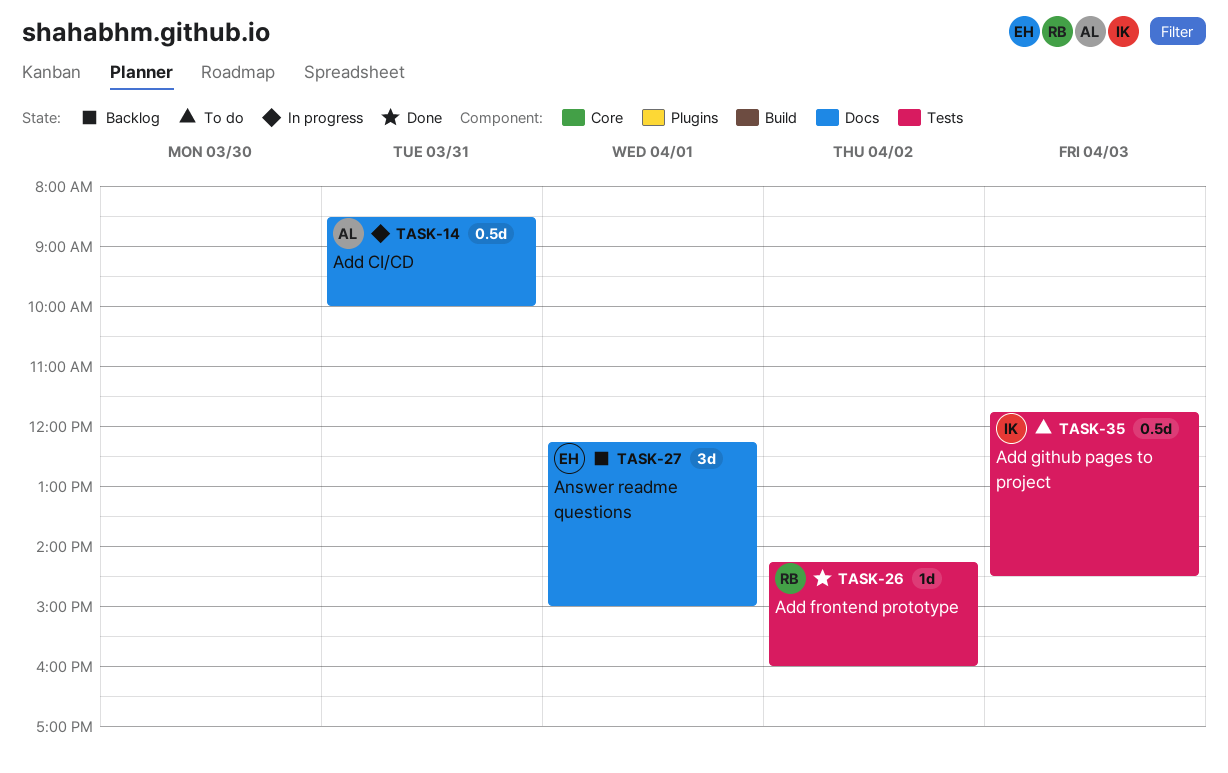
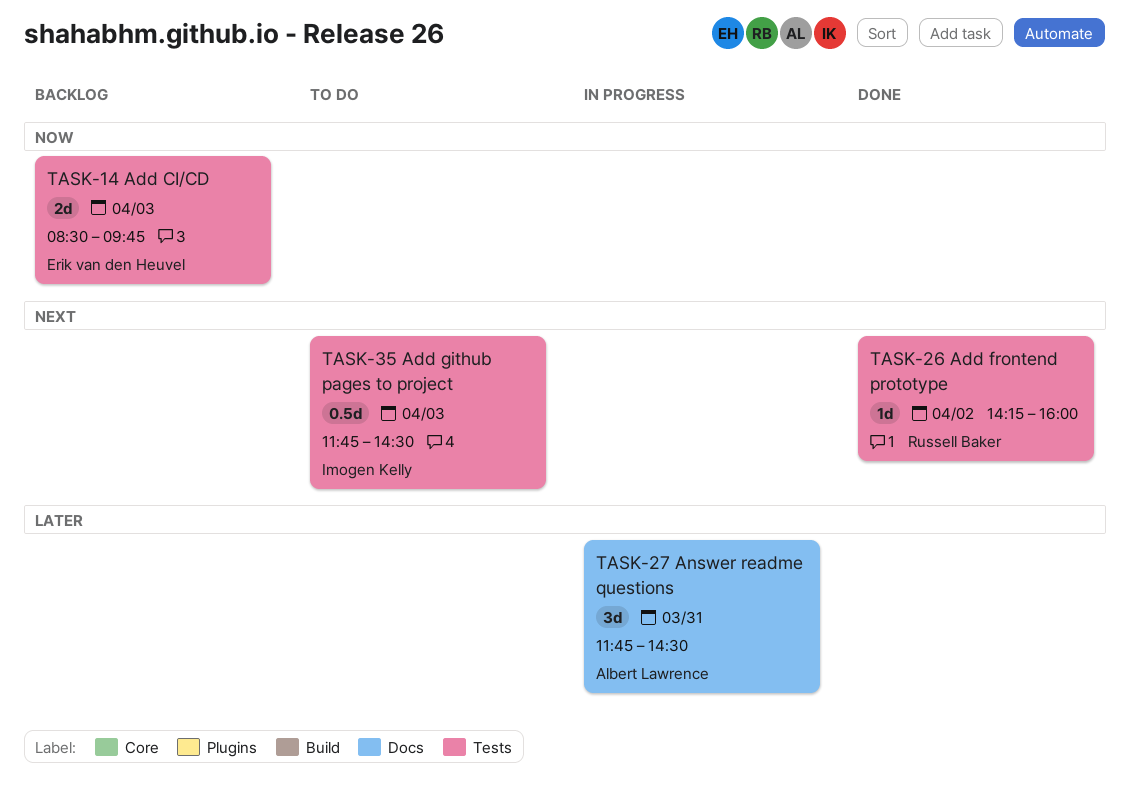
TASK-14, status: In progress -> Backlog
TASK-14, owner: Albert Lawrence -> Erik van den Heuvel
TASK-14, label: Docs -> Tests
TASK-14, estimate: 0.5d -> 2d
TASK-14, day: Mar 31 -> Apr 3
TASK-14, ends: 10:00 -> 09:45
TASK-27, status: Backlog -> In progress
TASK-27, owner: Erik van den Heuvel -> Albert Lawrence
TASK-27, day: Apr 1 -> Mar 31
TASK-27, begins: 12:15 -> 11:45
TASK-27, ends: 15:00 -> 14:30

